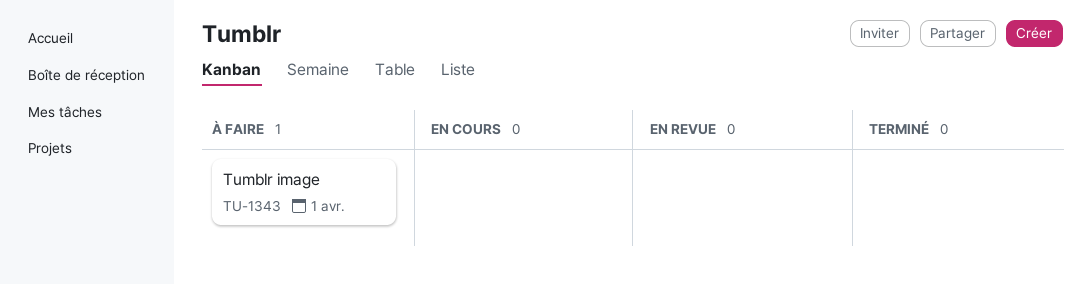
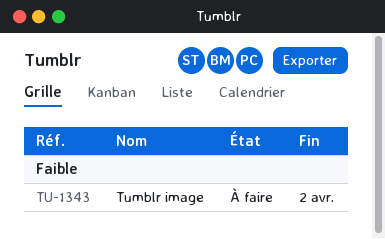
TU-1343, due: Apr 1 -> Apr 2

